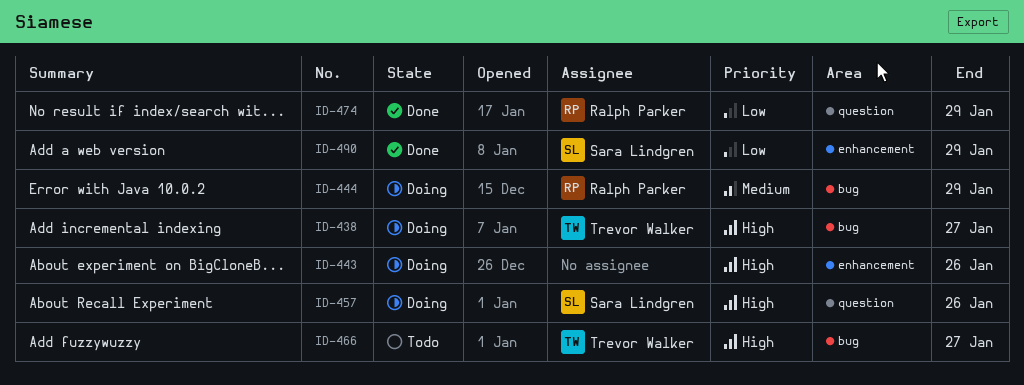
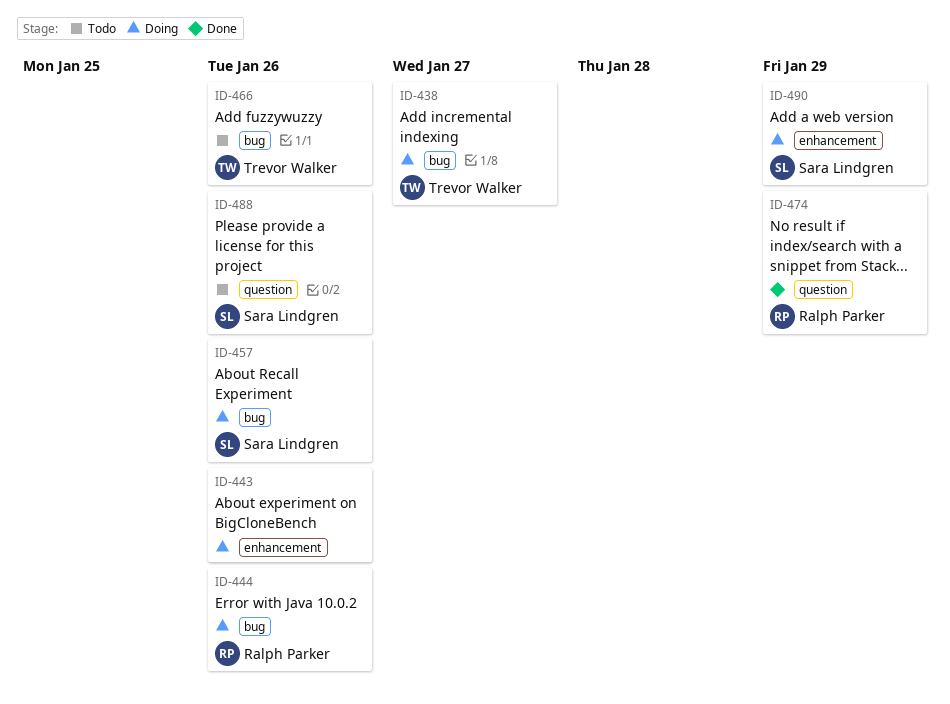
ID-444, due: Jan 29 -> Jan 26
ID-457, label: question -> bug
ID-466, due: Jan 27 -> Jan 26
ID-488: none -> present
ID-490, status: Done -> Doing

